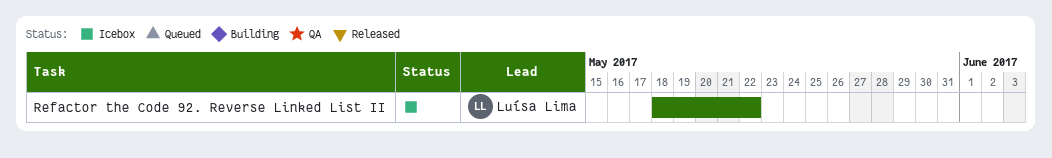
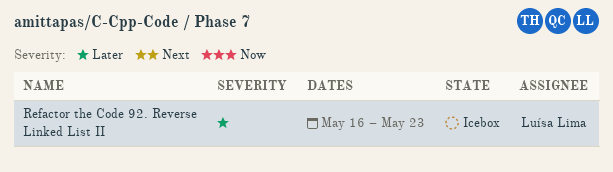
Refactor the Code 92. Reverse Linked List II, start: May 18 -> May 16
Refactor the Code 92. Reverse Linked List II, due: May 22 -> May 23

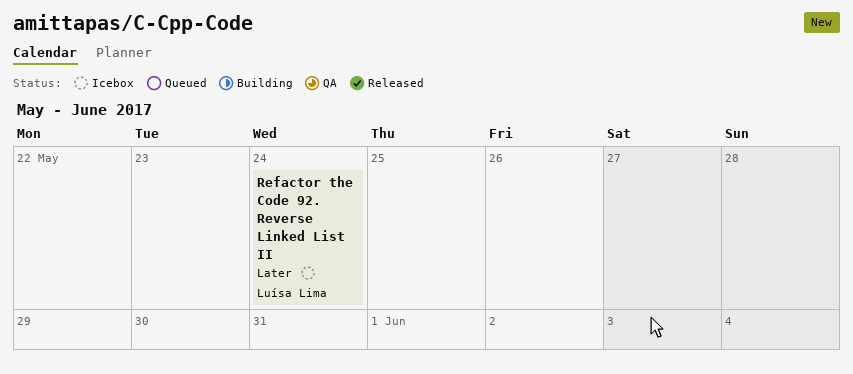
Refactor the Code 92. Reverse Linked List II, due: May 23 -> May 24

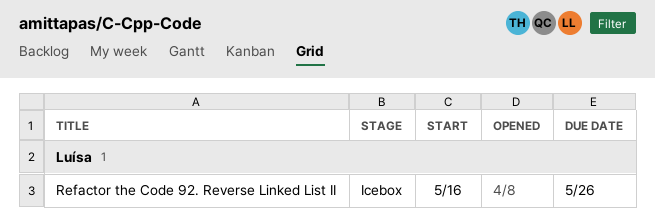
Refactor the Code 92. Reverse Linked List II, due: May 24 -> May 26

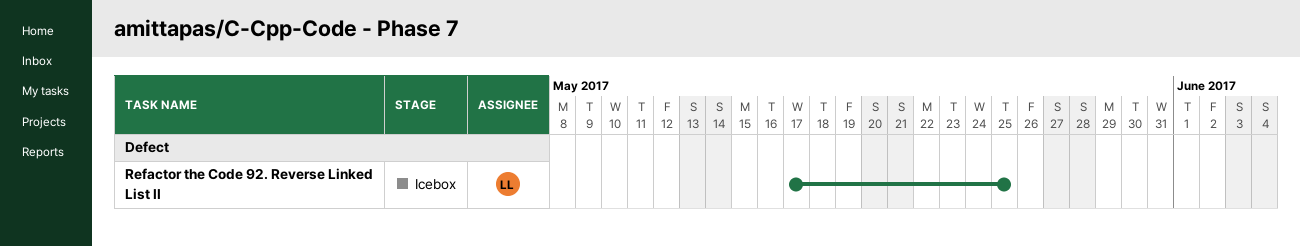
Refactor the Code 92. Reverse Linked List II, start: May 16 -> May 17
Refactor the Code 92. Reverse Linked List II, due: May 26 -> May 25

